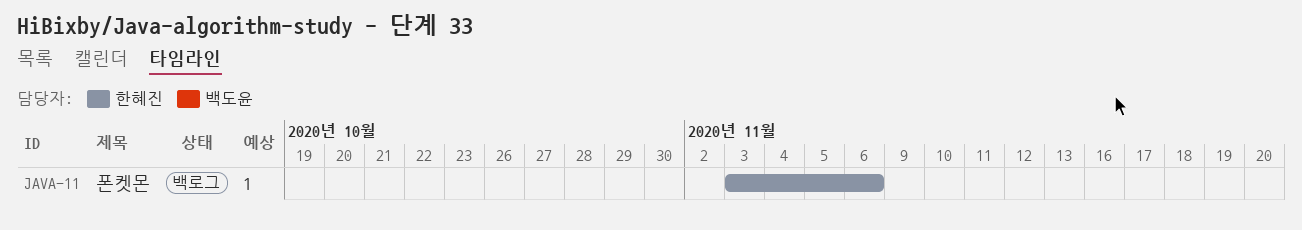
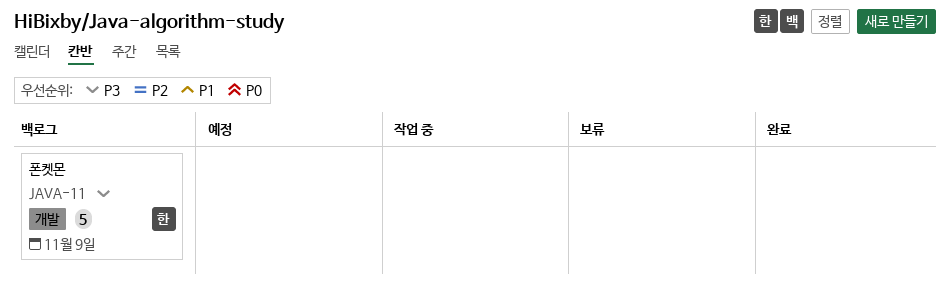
JAVA-11, estimate: 1 -> 5
JAVA-11, due: Nov 6 -> Nov 9

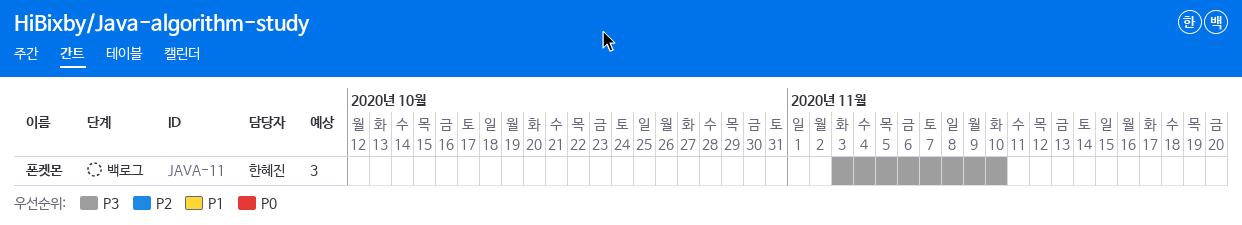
JAVA-11, estimate: 5 -> 3
JAVA-11, due: Nov 9 -> Nov 10

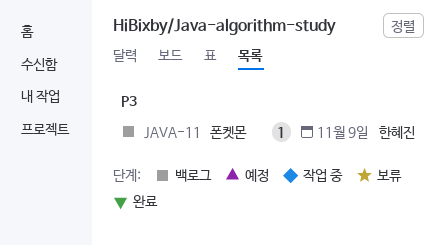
JAVA-11, estimate: 3 -> 1
JAVA-11, due: Nov 10 -> Nov 9

